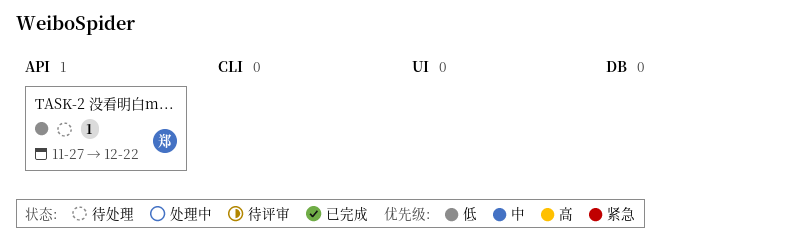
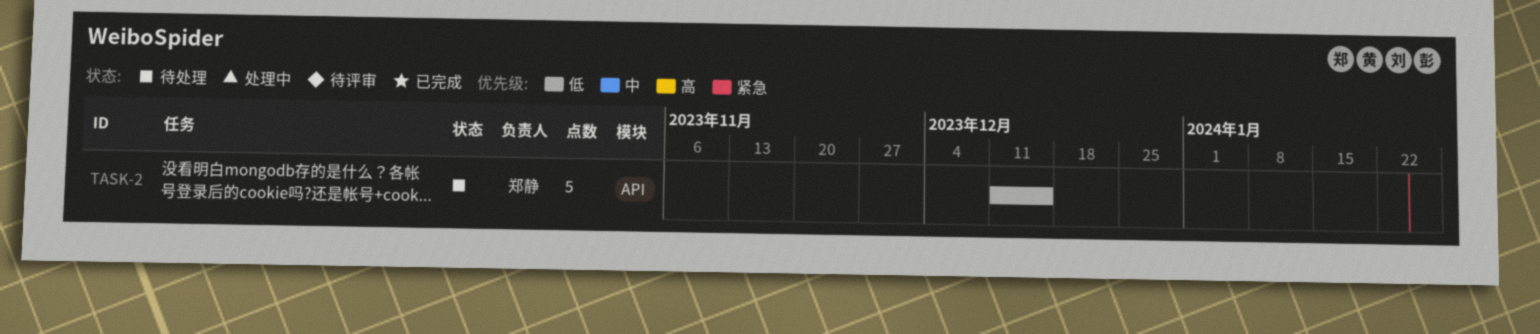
TASK-2, estimate: 1 -> 5
TASK-2, start: Nov 27 -> Dec 11
TASK-2, due: Dec 22 -> Dec 15

